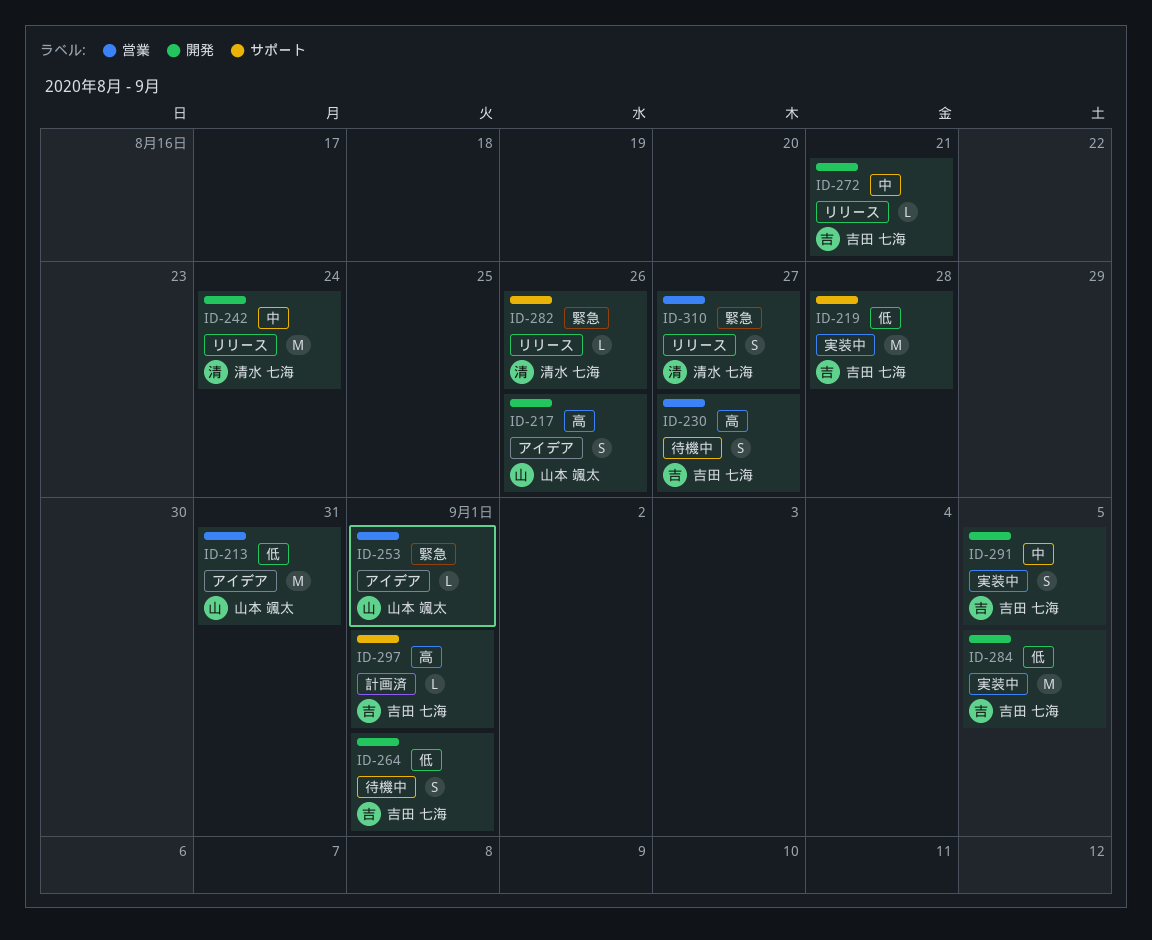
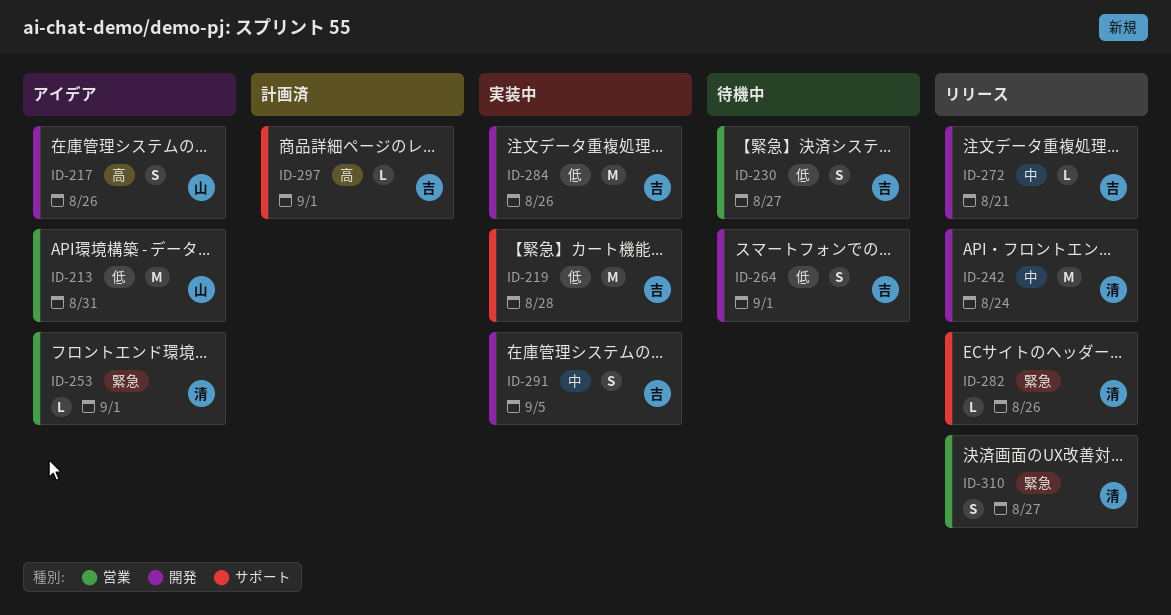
ID-230, priority: 高 -> 低
ID-253, owner: 山本 颯太 -> 清水 七海
ID-284, due: Sep 5 -> Aug 26

